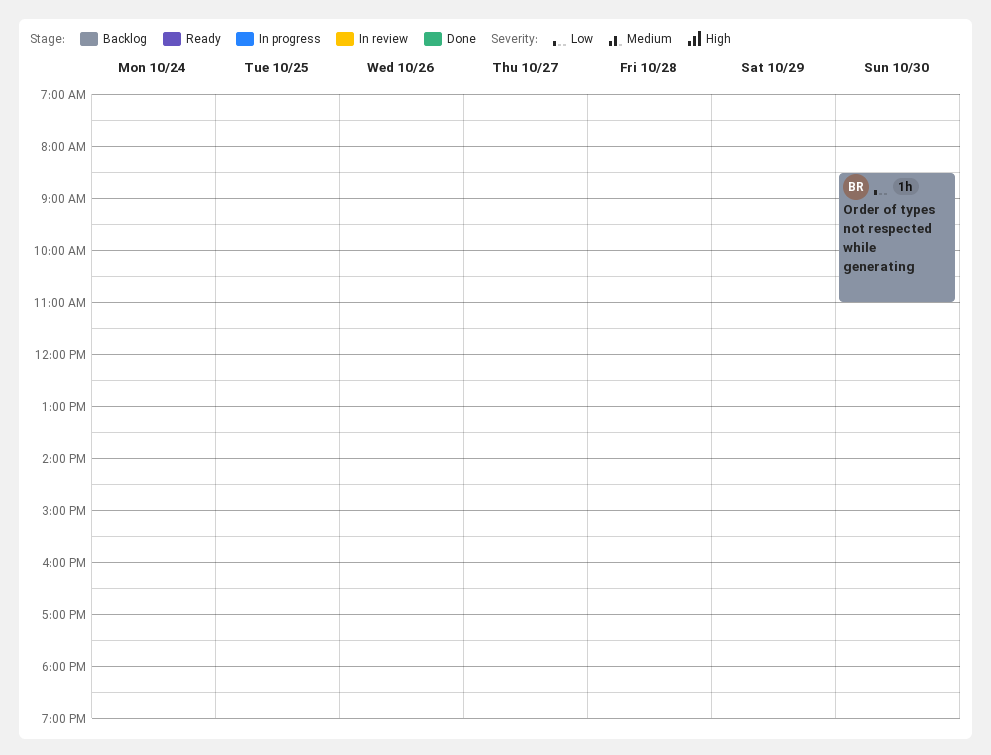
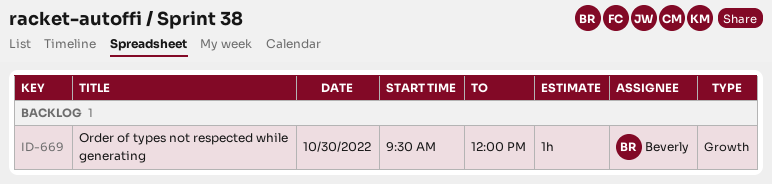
Order of types not respected while generating, begins: 08:30 -> 09:30
Order of types not respected while generating, ends: 11:00 -> 12:00

